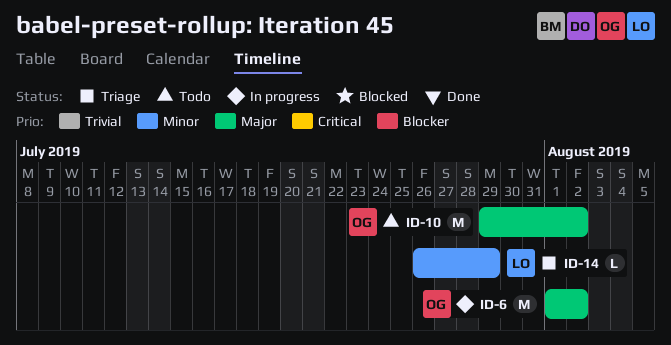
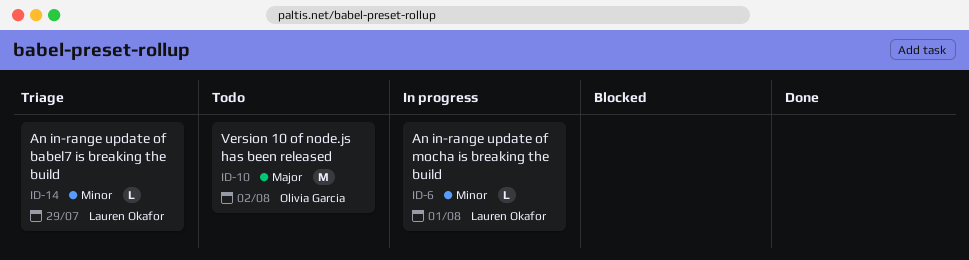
ID-6, owner: Olivia Garcia -> Lauren Okafor
ID-6, priority: Major -> Minor
ID-6, estimate: M -> L
ID-6, due: Aug 2 -> Aug 1

